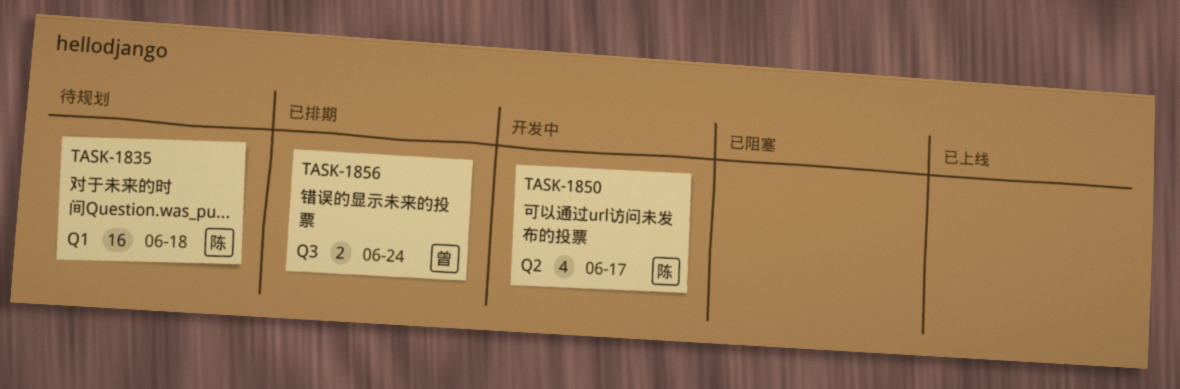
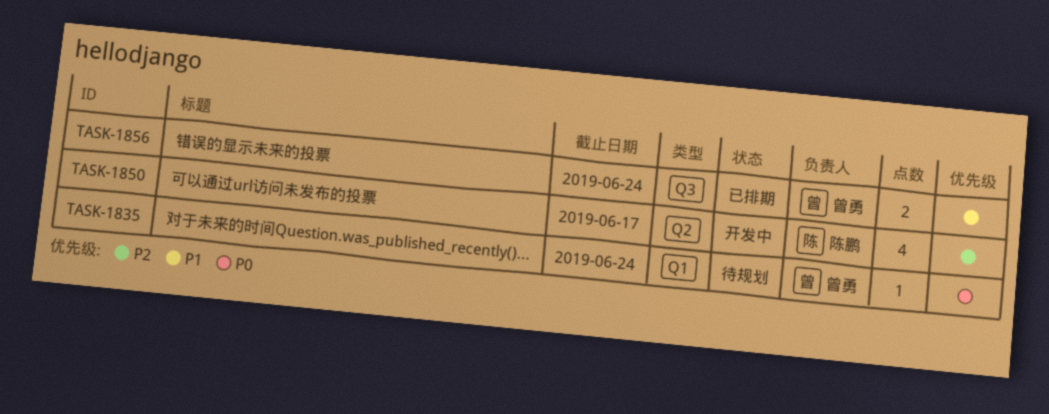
TASK-1835, owner: 陈鹏 -> 曾勇
TASK-1835, estimate: 16 -> 1
TASK-1835, due: Jun 18 -> Jun 24

